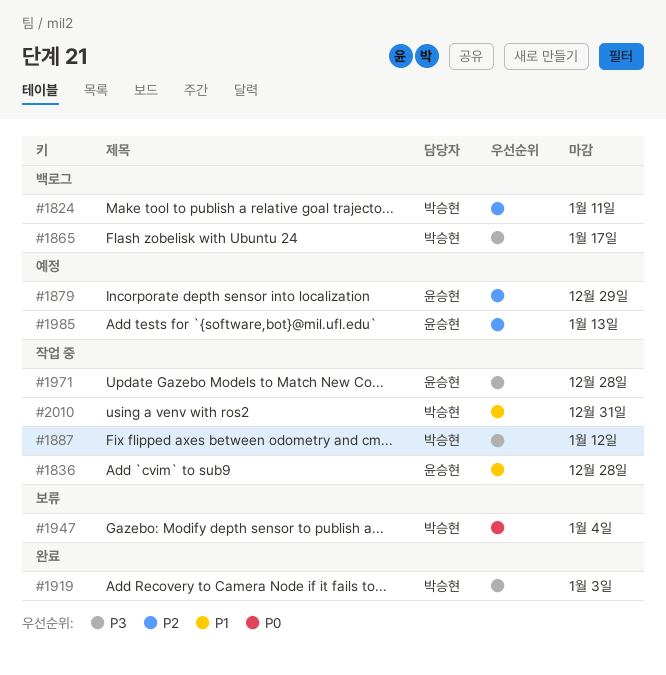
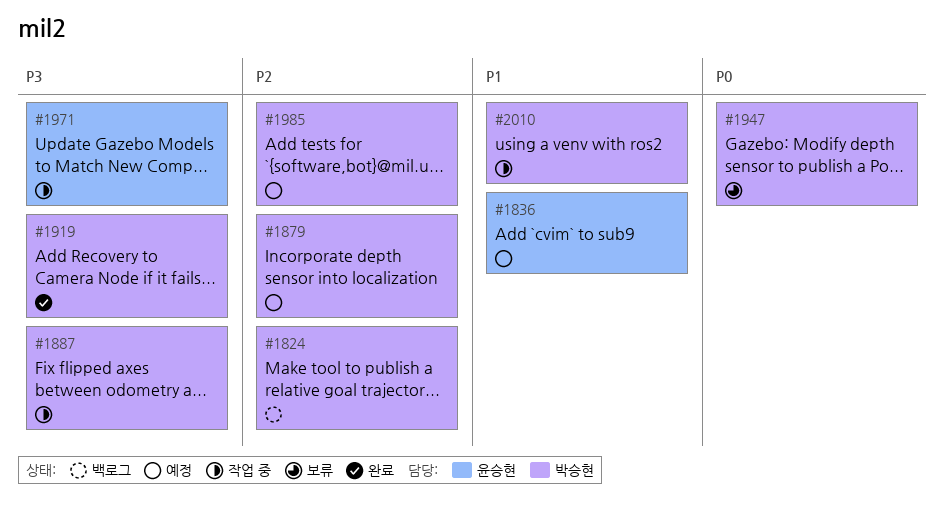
#1836, status: 작업 중 -> 예정
#1865: present -> none
#1879, owner: 윤승현 -> 박승현
#1985, owner: 윤승현 -> 박승현

